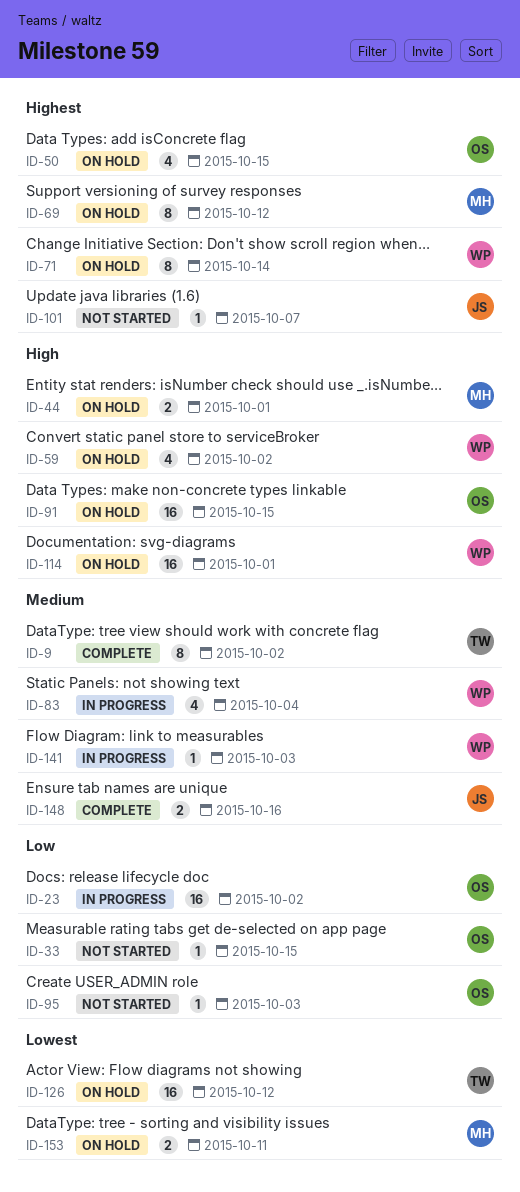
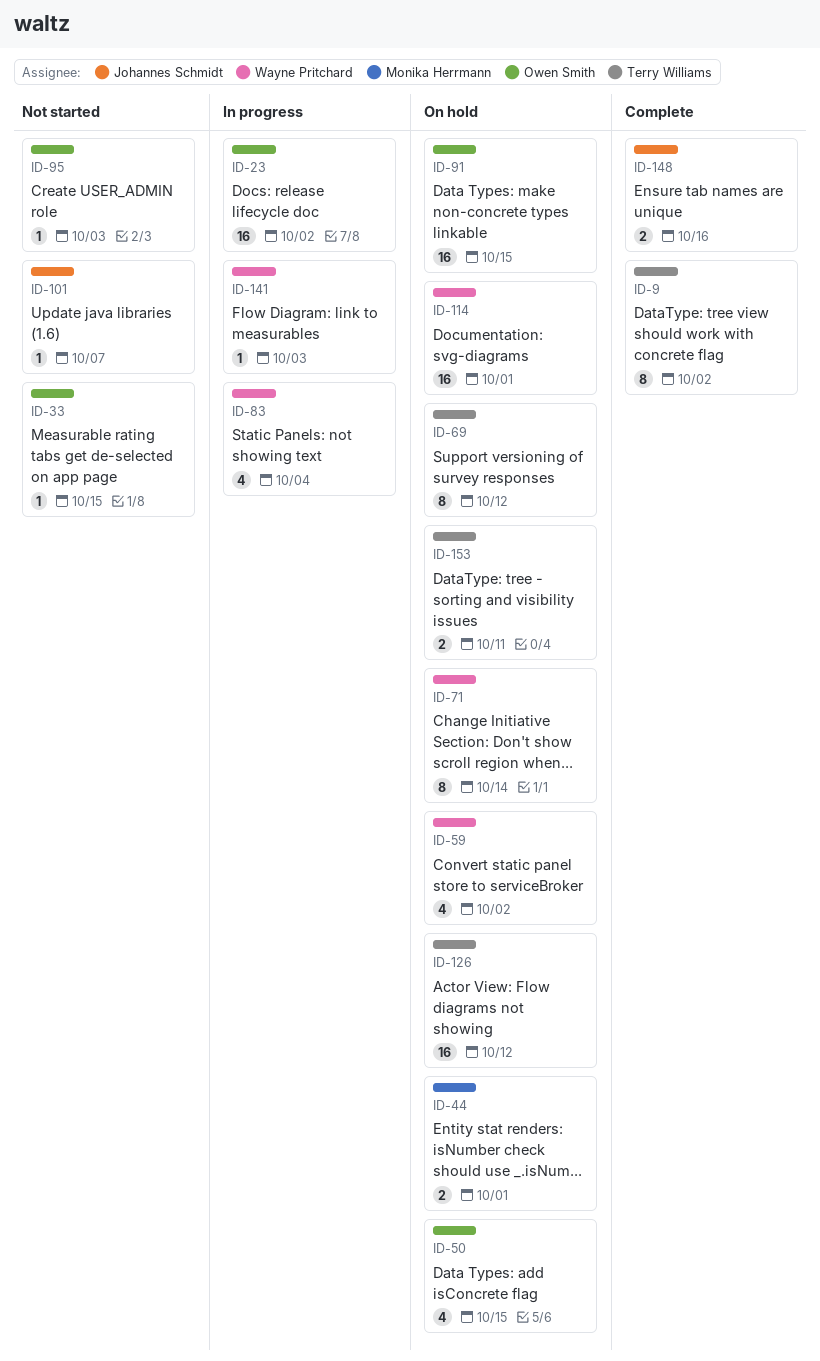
ID-69, owner: Monika Herrmann -> Terry Williams
ID-153, owner: Monika Herrmann -> Terry Williams

